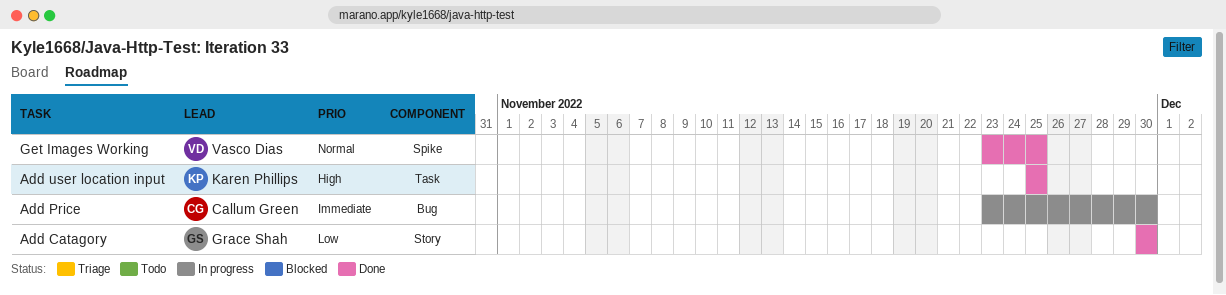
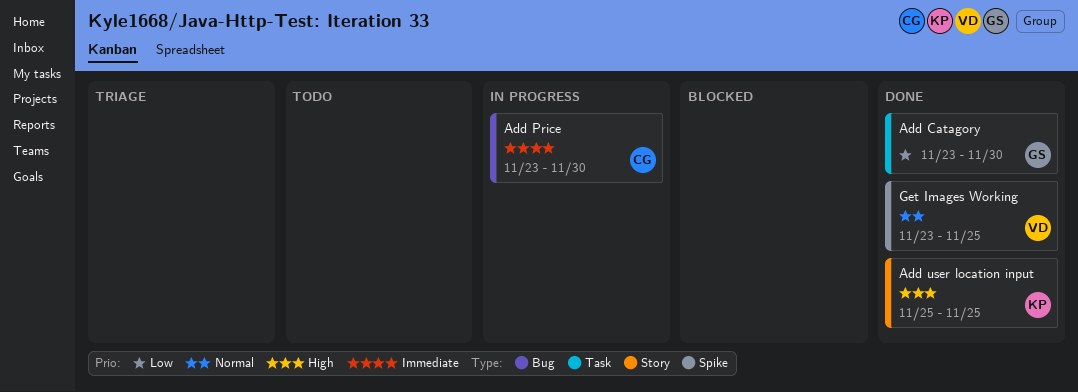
Add Catagory, label: Story -> Task
Add Catagory, start: Nov 30 -> Nov 23
Add user location input, label: Task -> Story

